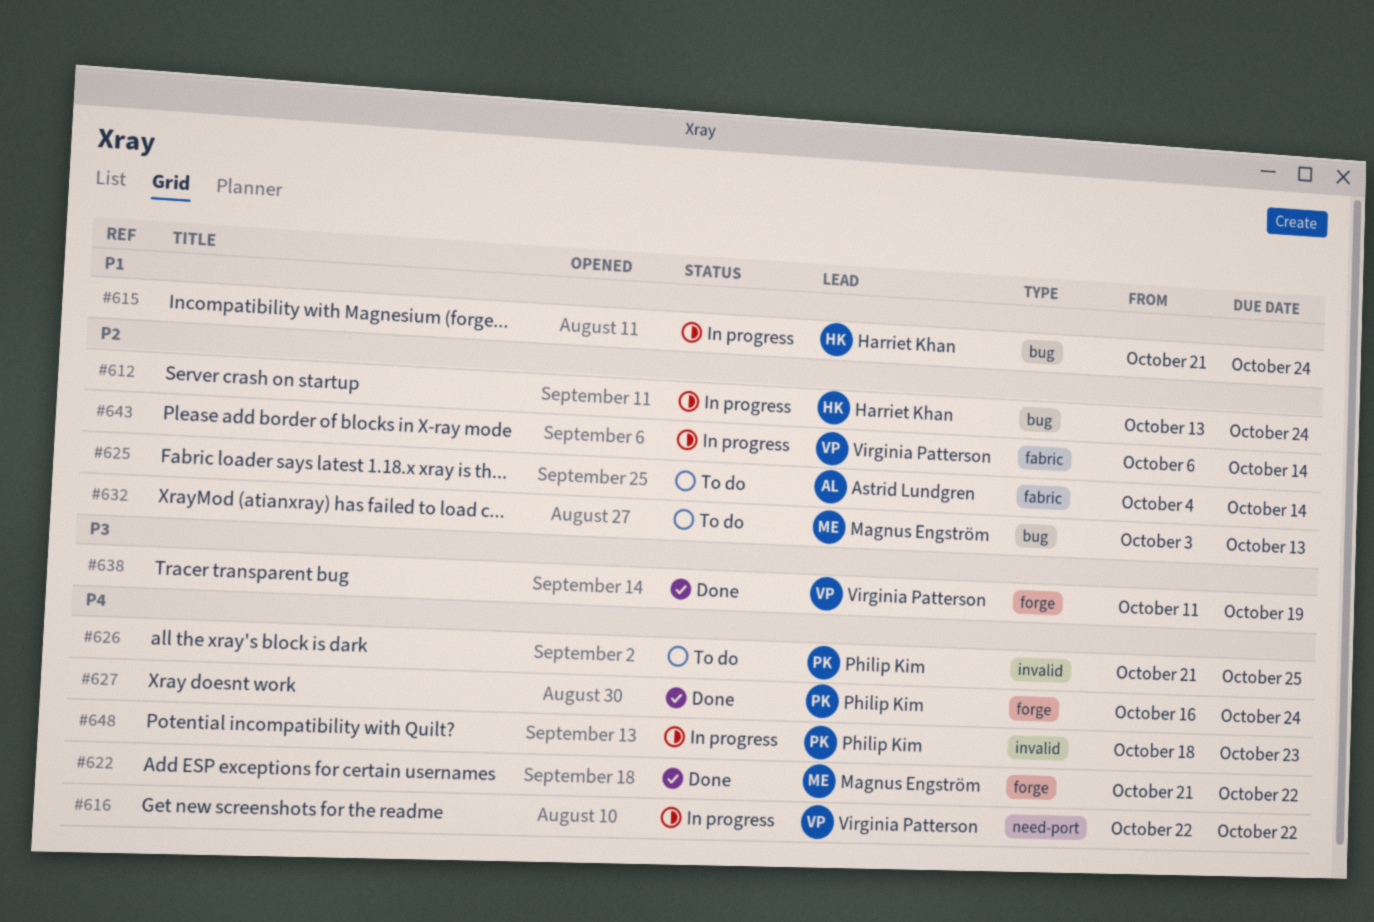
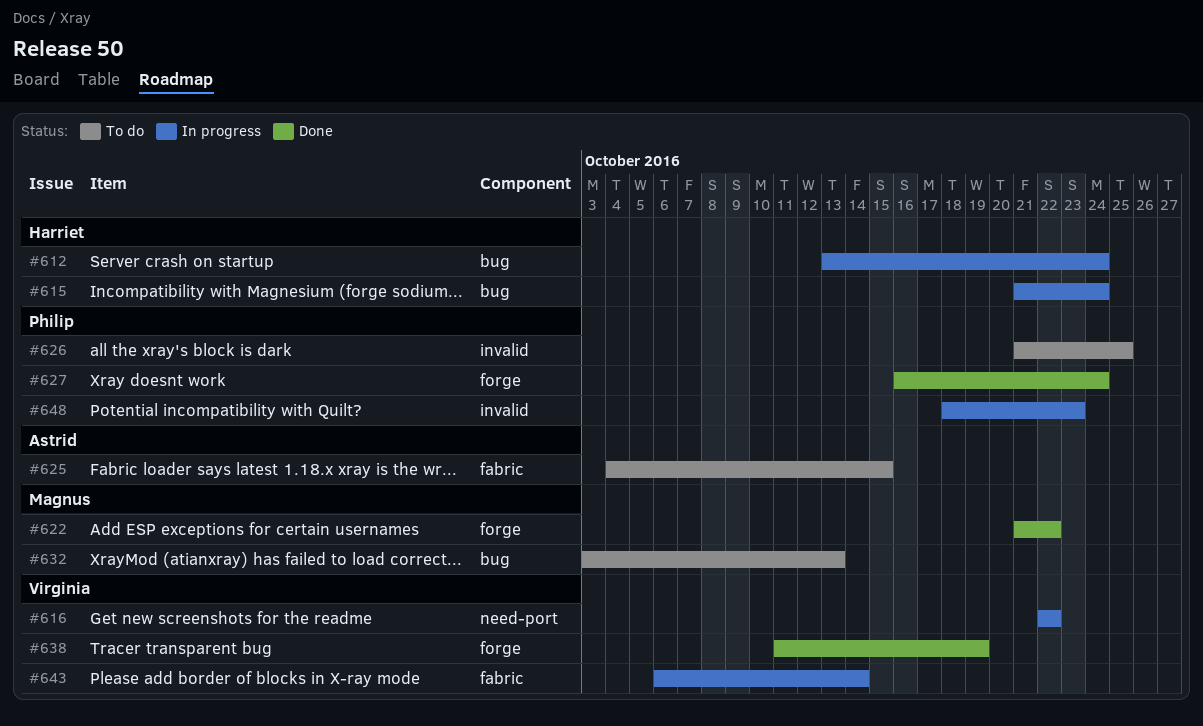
#625, due: Oct 14 -> Oct 15

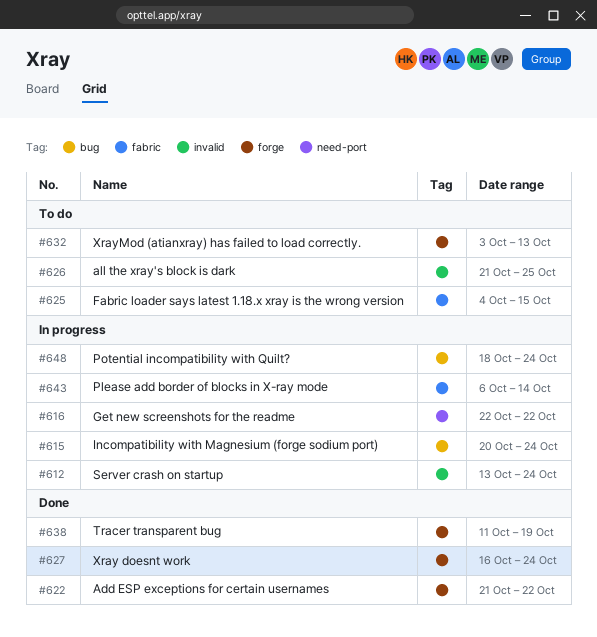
#612, label: bug -> invalid
#615, start: Oct 21 -> Oct 20
#632, label: bug -> forge
#648, label: invalid -> bug
#648, due: Oct 23 -> Oct 24

